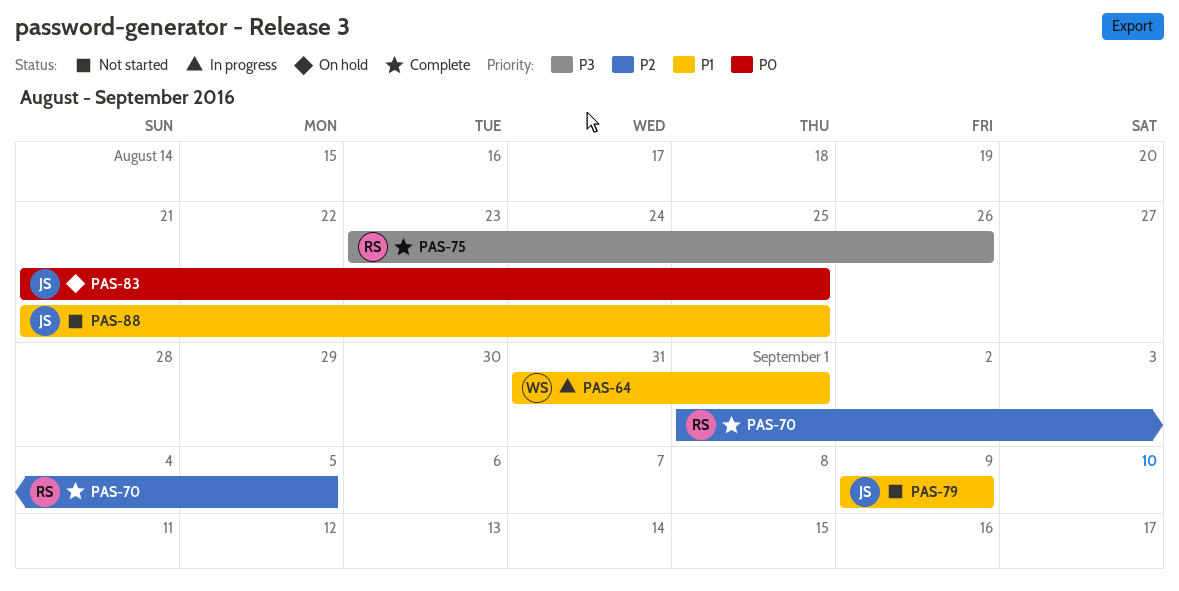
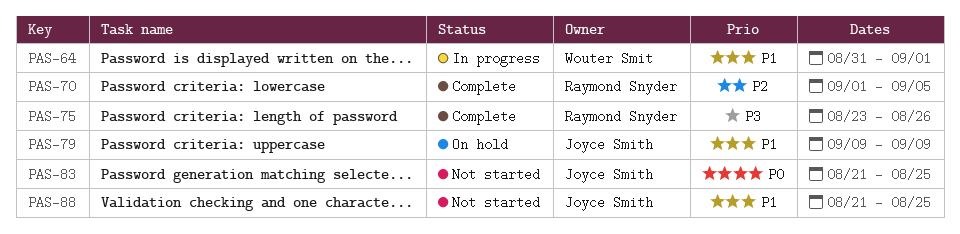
PAS-79, status: Not started -> On hold
PAS-83, status: On hold -> Not started

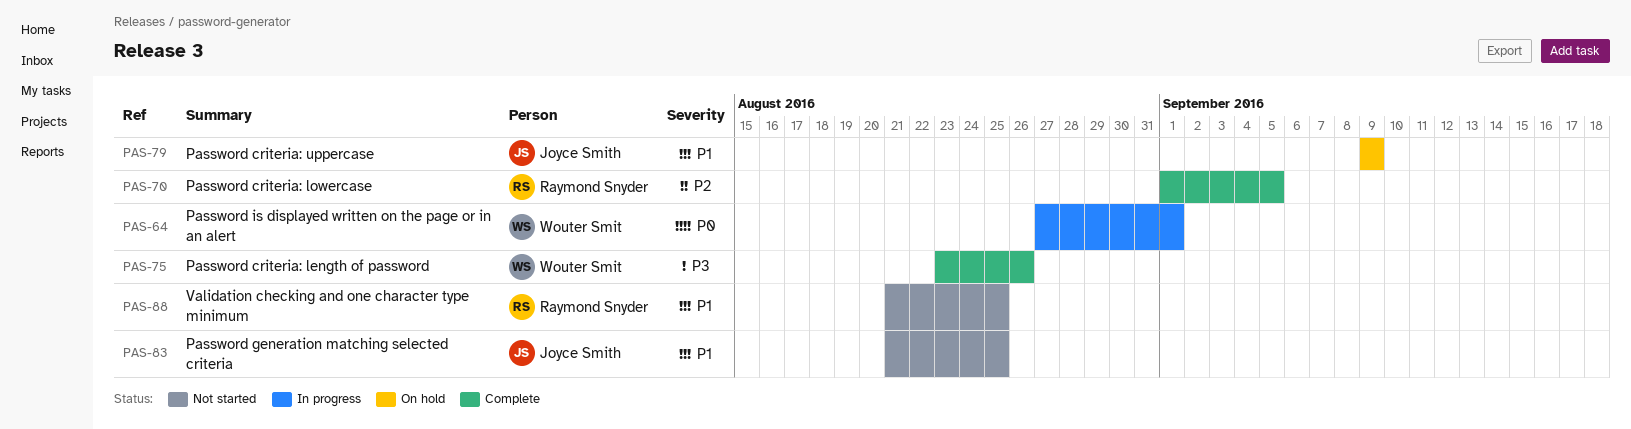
PAS-64, priority: P1 -> P0
PAS-64, start: Aug 31 -> Aug 27
PAS-75, owner: Raymond Snyder -> Wouter Smit
PAS-83, priority: P0 -> P1
PAS-88, owner: Joyce Smith -> Raymond Snyder

